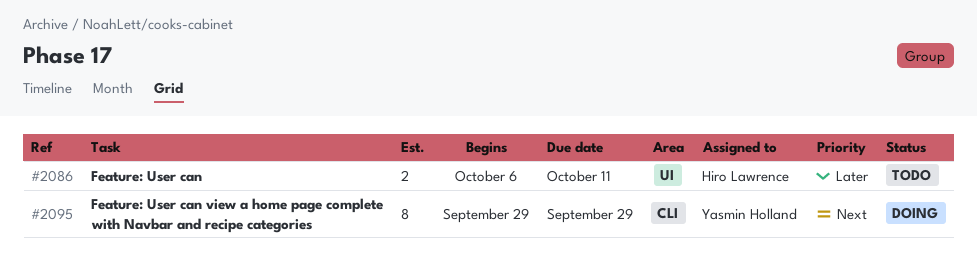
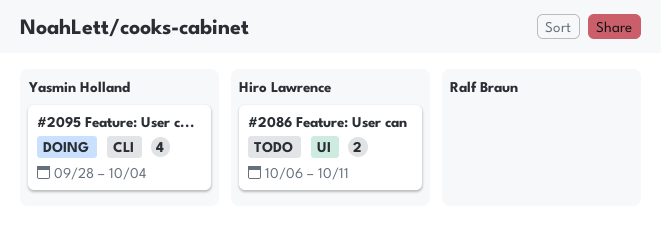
#2095, estimate: 8 -> 4
#2095, start: Sep 29 -> Sep 28
#2095, due: Sep 29 -> Oct 4

